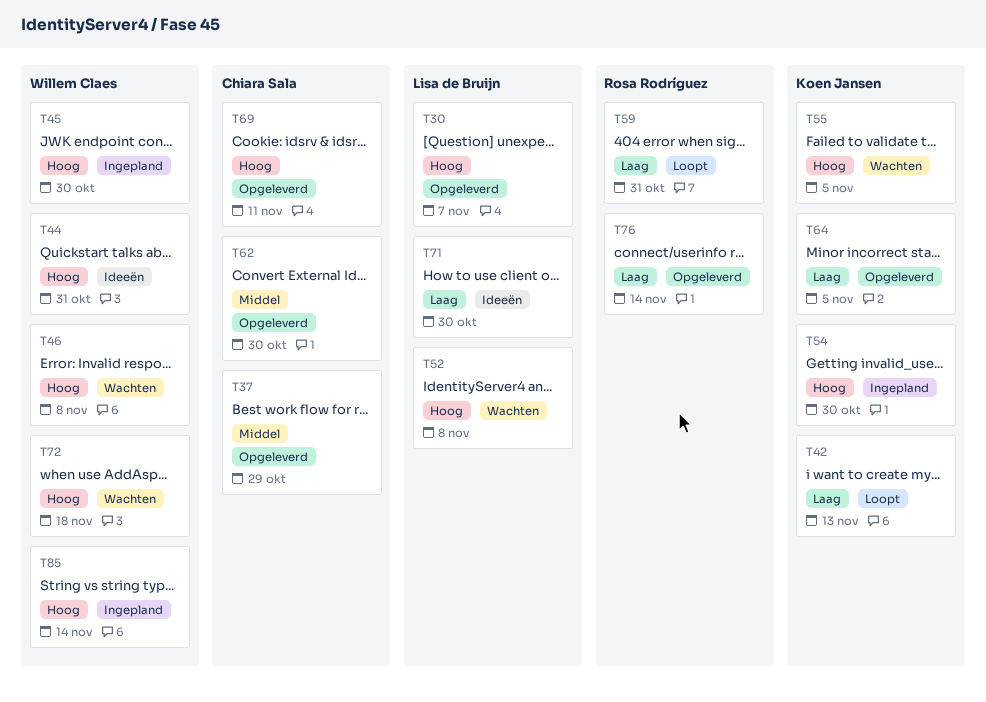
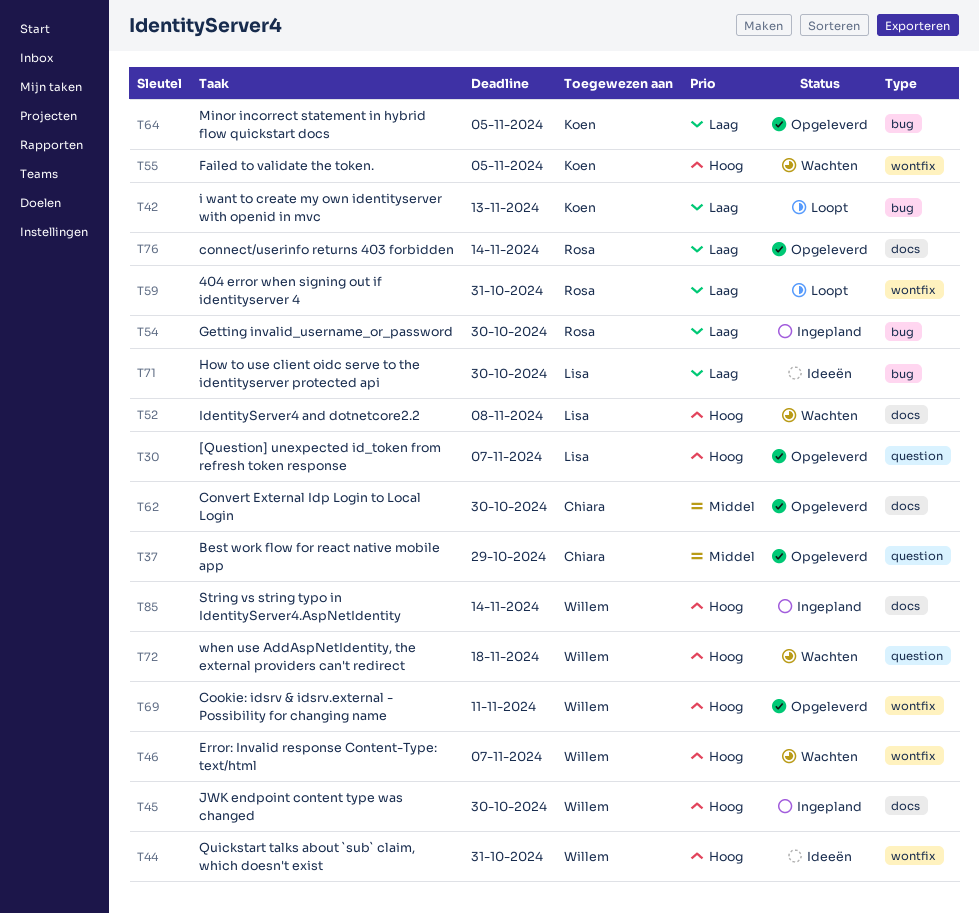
T46, due: Nov 8 -> Nov 7
T54, owner: Koen Jansen -> Rosa Rodríguez
T54, priority: Hoog -> Laag
T69, owner: Chiara Sala -> Willem Claes

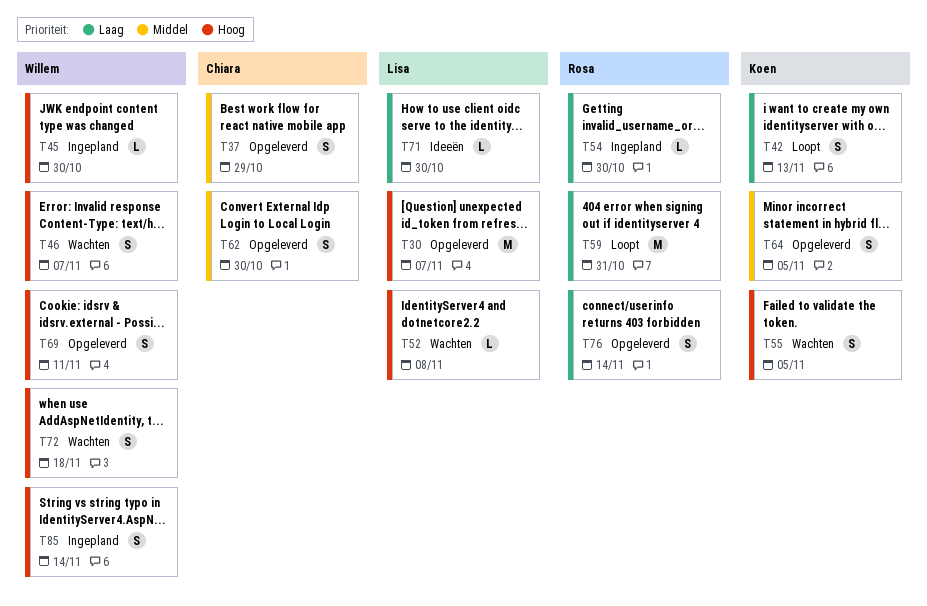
T44: present -> none
T64, priority: Laag -> Middel

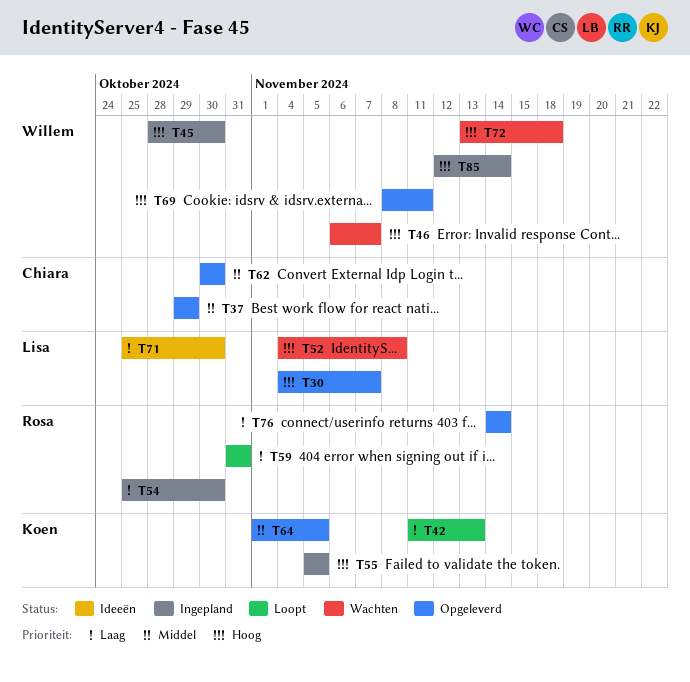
T55, status: Wachten -> Ingepland

